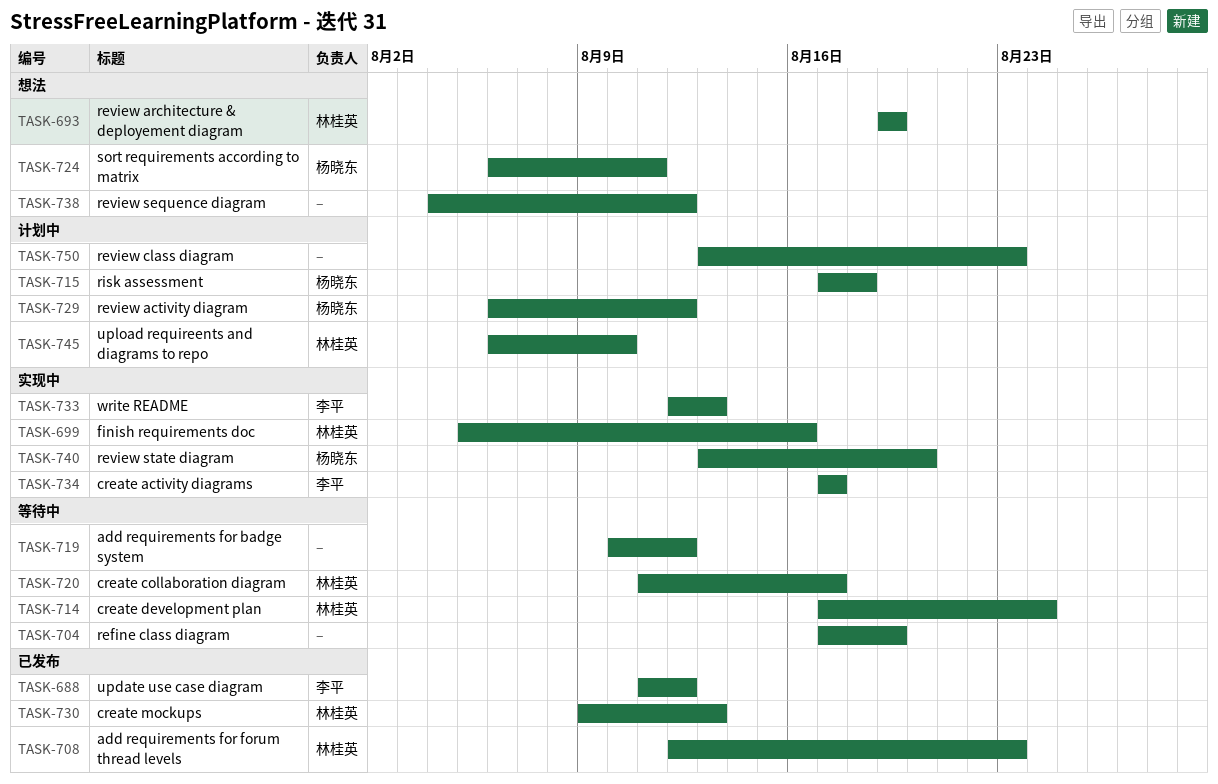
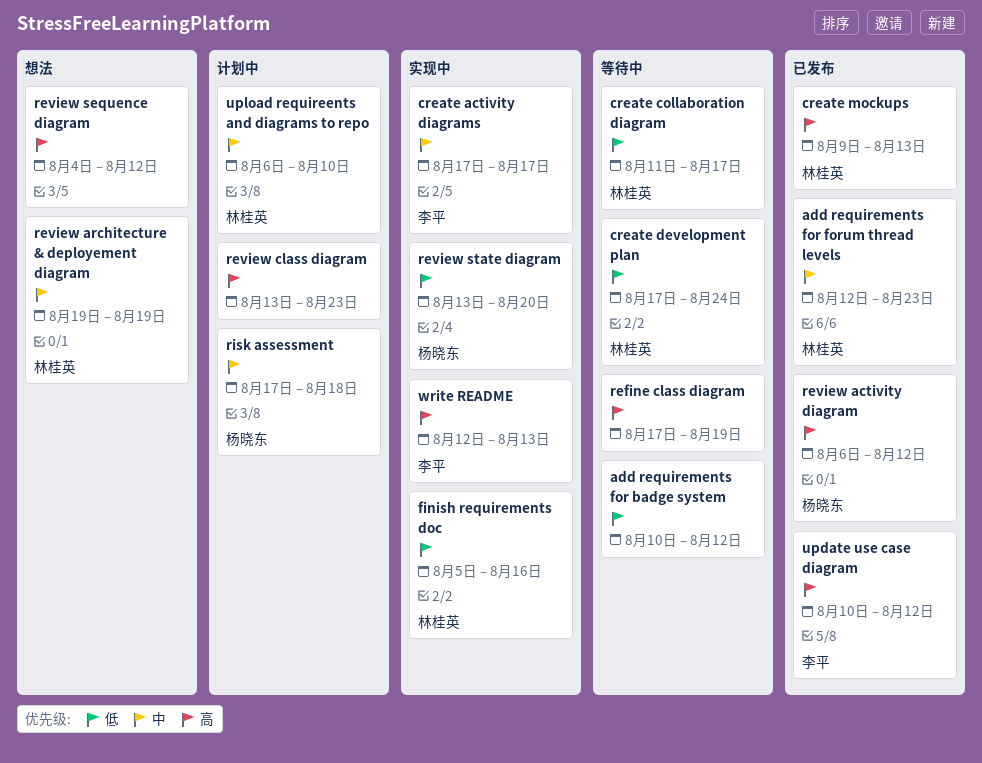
review activity diagram, status: 计划中 -> 已发布
sort requirements according to matrix: present -> none
update use case diagram, start: Aug 11 -> Aug 10

